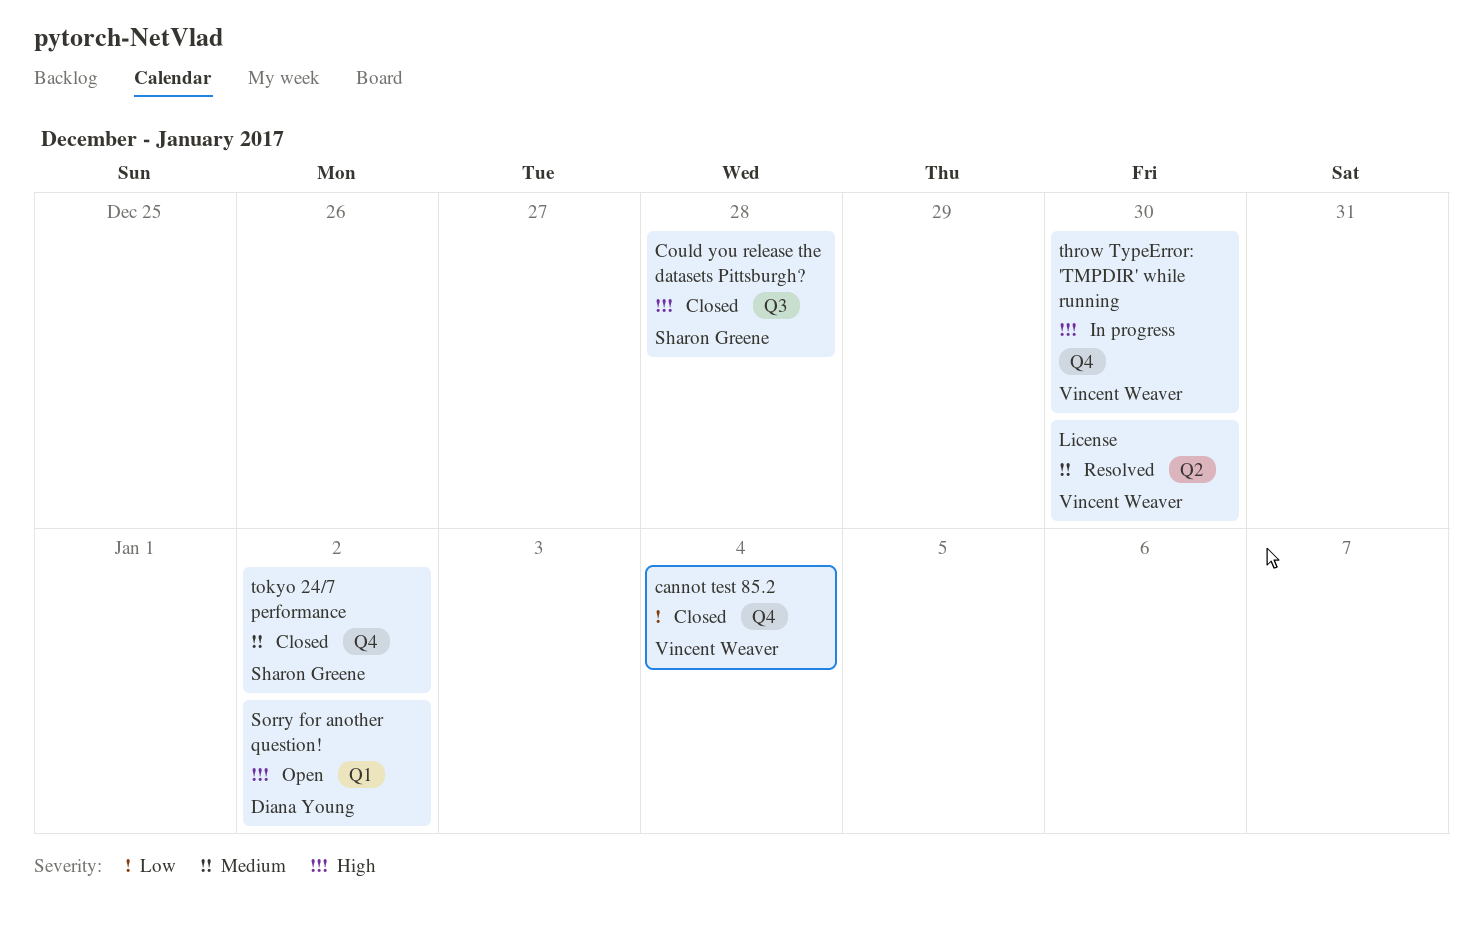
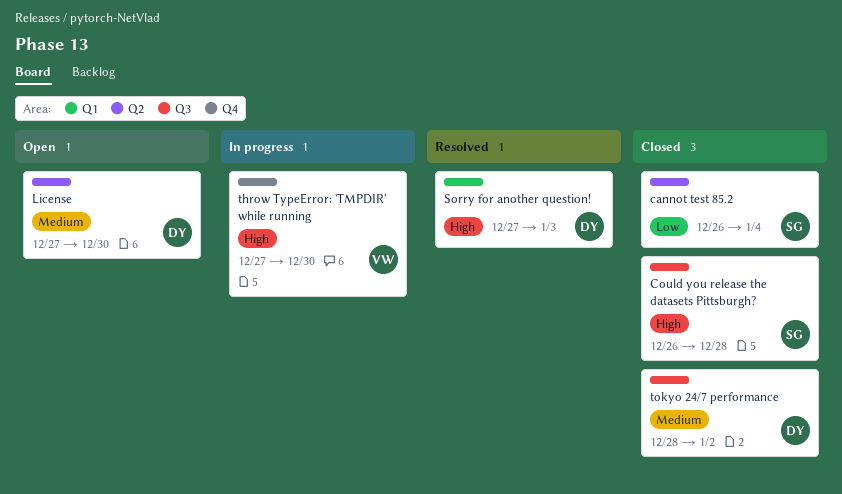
cannot test 85.2, owner: Vincent Weaver -> Sharon Greene
cannot test 85.2, label: Q4 -> Q2
License, status: Resolved -> Open
License, owner: Vincent Weaver -> Diana Young
Sorry for another question!, status: Open -> Resolved
Sorry for another question!, due: Jan 2 -> Jan 3
tokyo 24/7 performance, owner: Sharon Greene -> Diana Young
tokyo 24/7 performance, label: Q4 -> Q3

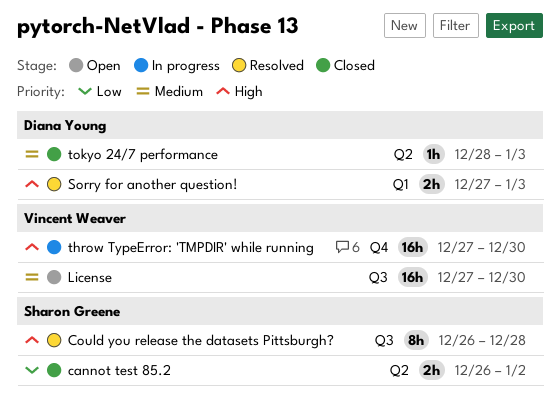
cannot test 85.2, due: Jan 4 -> Jan 2
Could you release the datasets Pittsburgh?, status: Closed -> Resolved
License, owner: Diana Young -> Vincent Weaver
License, label: Q2 -> Q3
tokyo 24/7 performance, label: Q3 -> Q2
tokyo 24/7 performance, due: Jan 2 -> Jan 3

